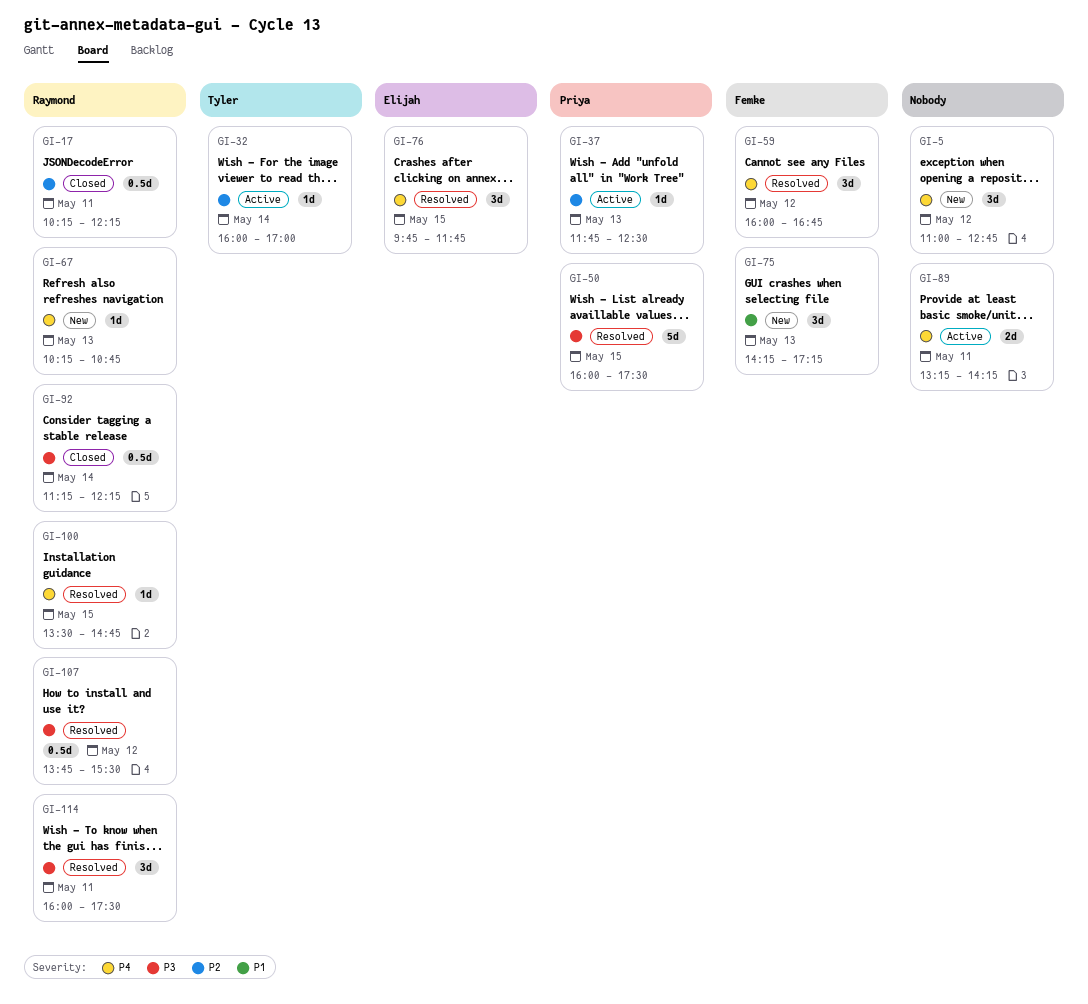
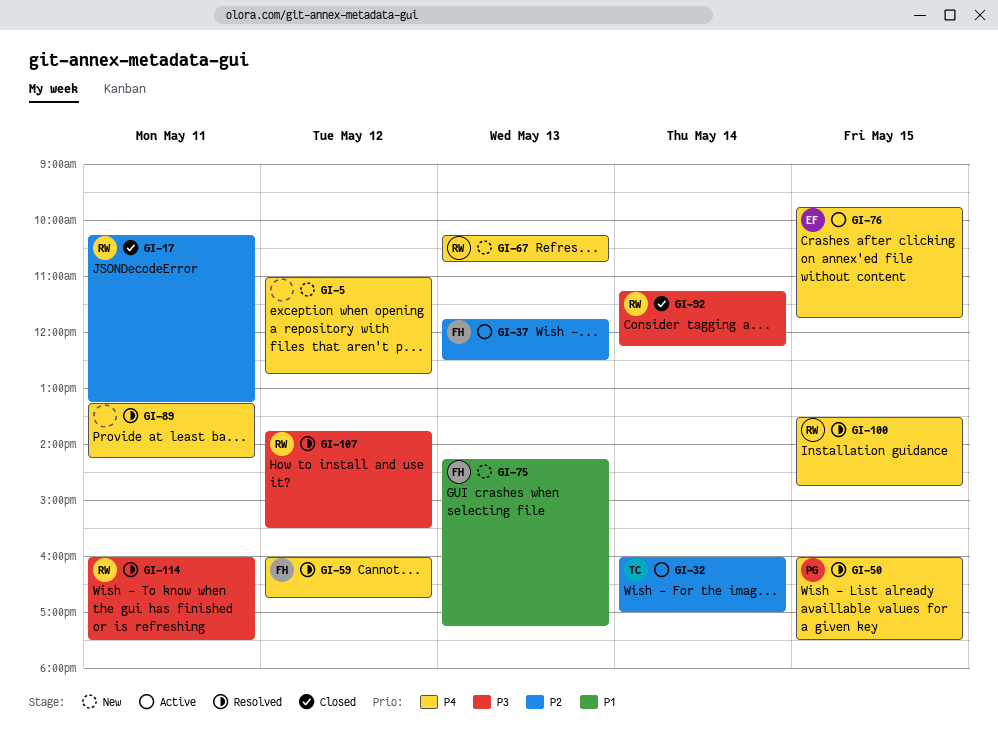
GI-17, ends: 12:15 -> 13:15
GI-37, owner: Priya -> Femke
GI-50, priority: P3 -> P4
GI-76, status: Resolved -> Active
GI-89, status: Active -> Resolved

